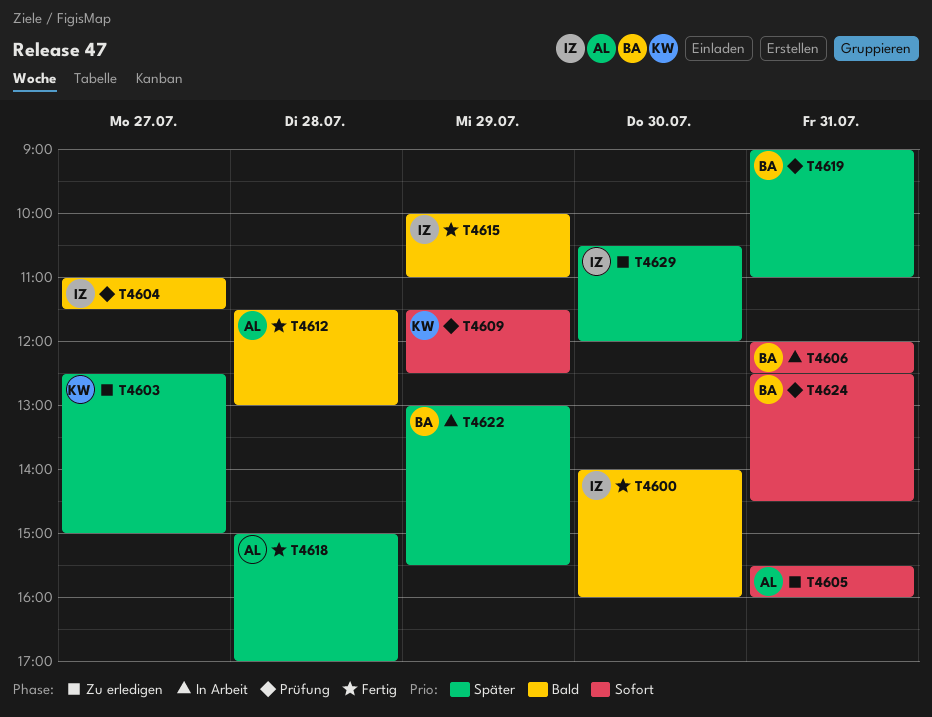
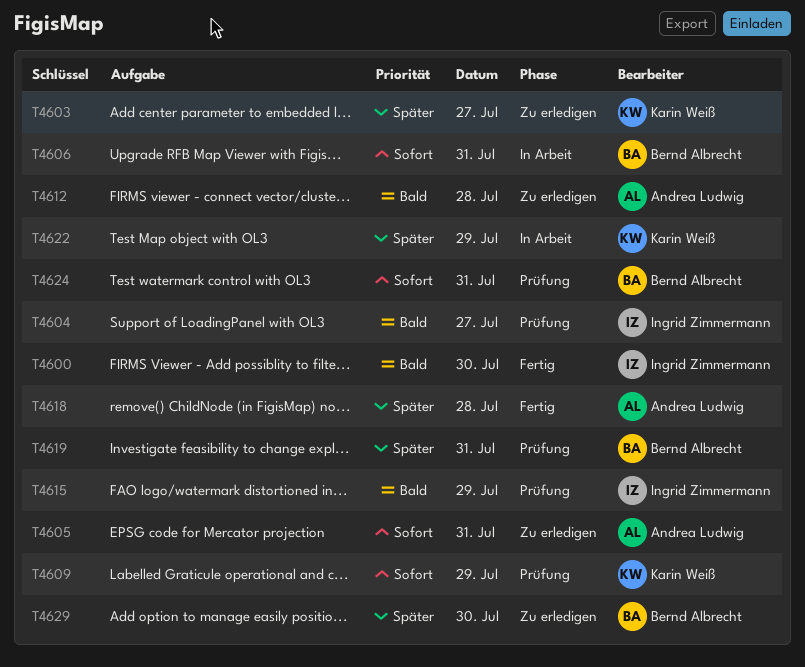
T4612, status: Fertig -> Zu erledigen
T4615, status: Fertig -> Prüfung
T4622, owner: Bernd Albrecht -> Karin Weiß
T4629, owner: Ingrid Zimmermann -> Bernd Albrecht

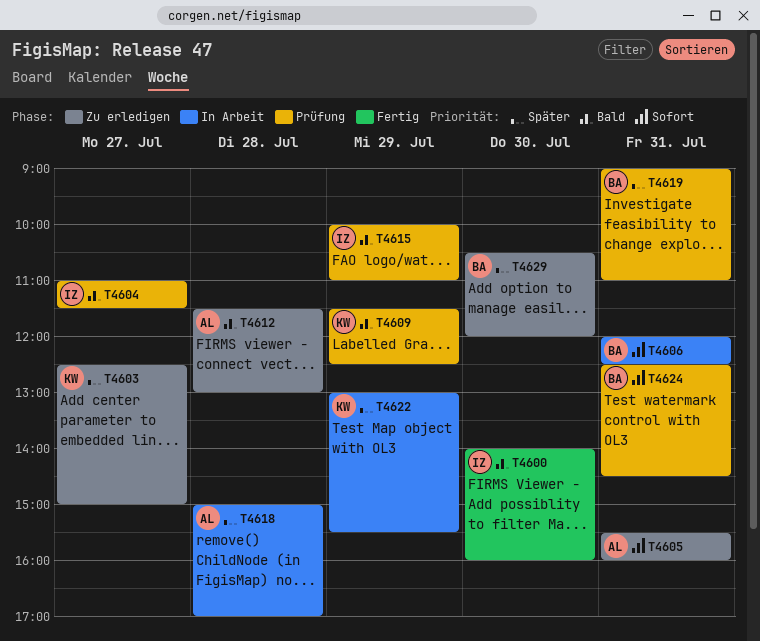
T4609, priority: Sofort -> Bald
T4618, status: Fertig -> In Arbeit

